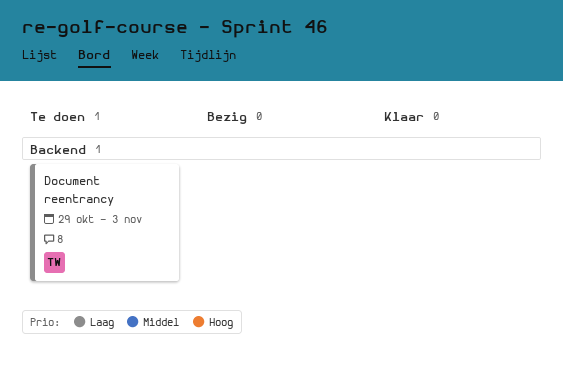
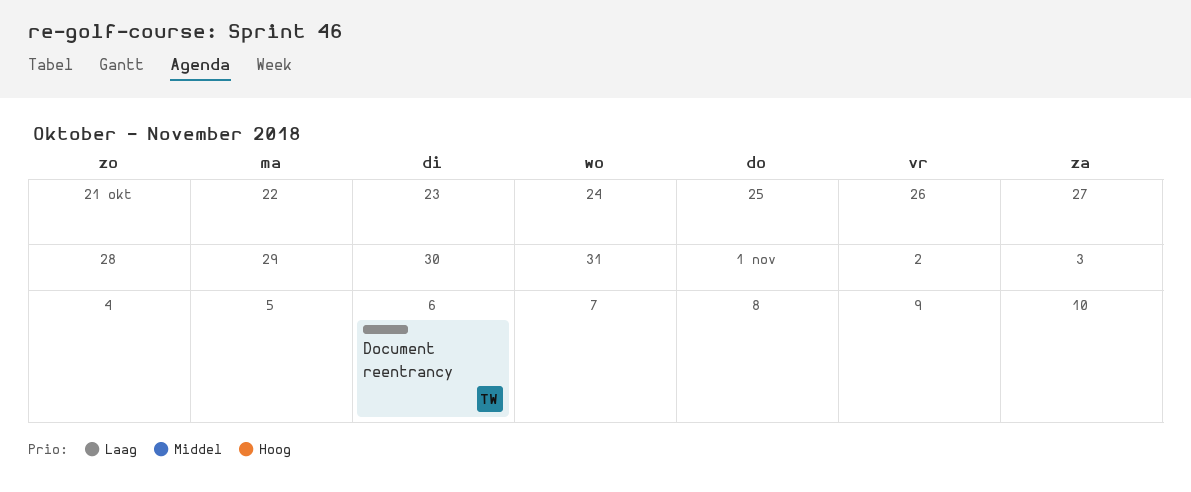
Document reentrancy, due: Nov 3 -> Nov 6

